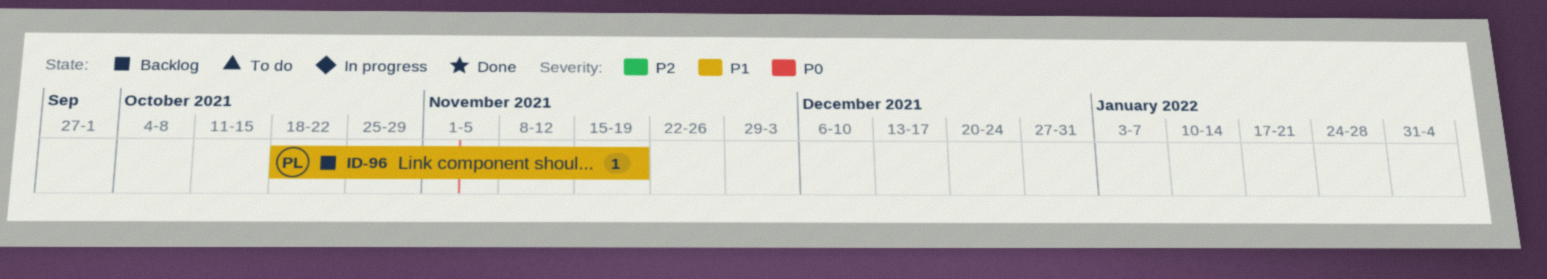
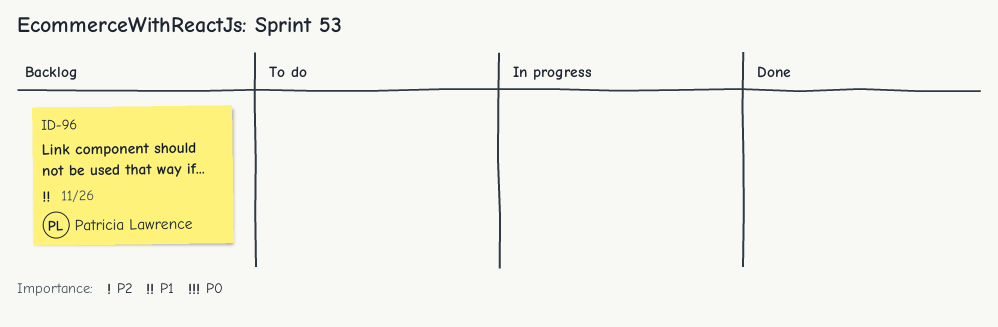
ID-96, due: Nov 19 -> Nov 26

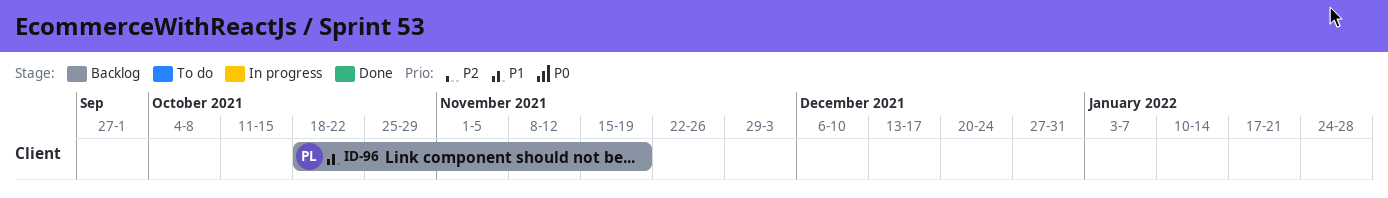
ID-96, due: Nov 26 -> Nov 19

